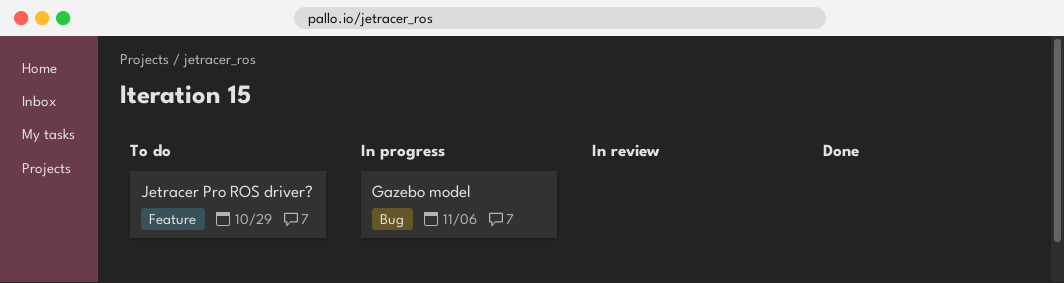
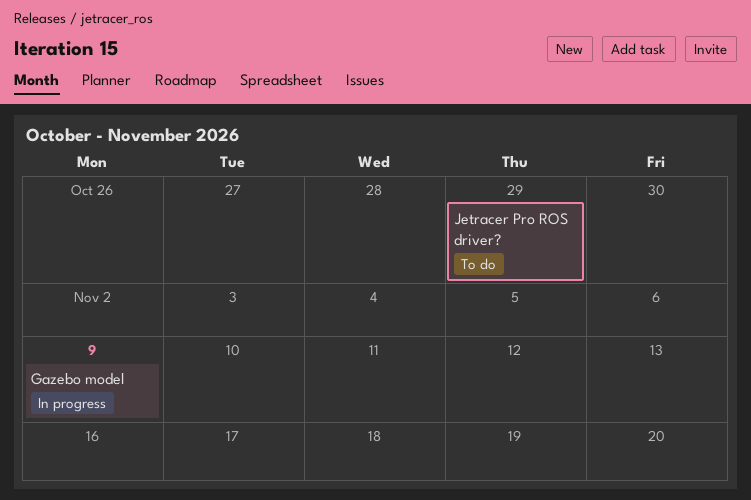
Gazebo model, due: Nov 6 -> Nov 9

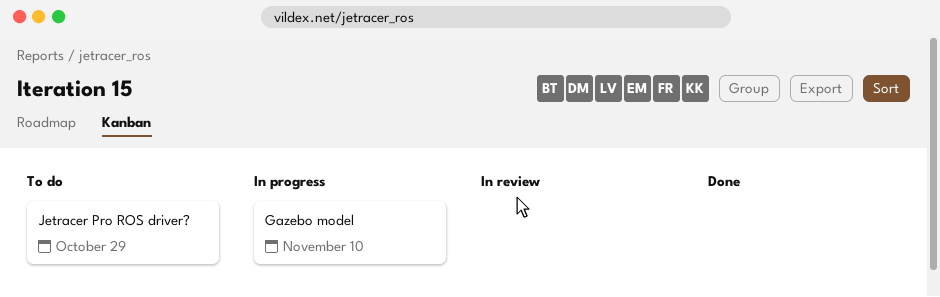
Gazebo model, due: Nov 9 -> Nov 10

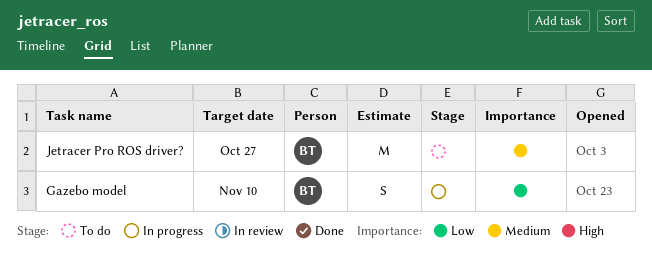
Jetracer Pro ROS driver?, due: Oct 29 -> Oct 27

